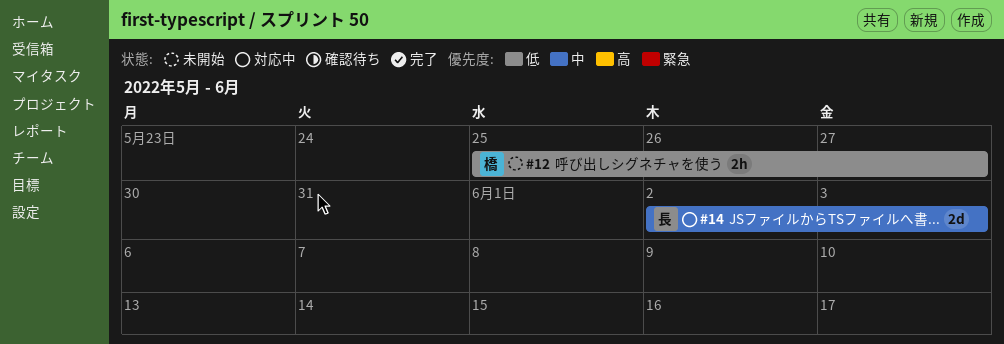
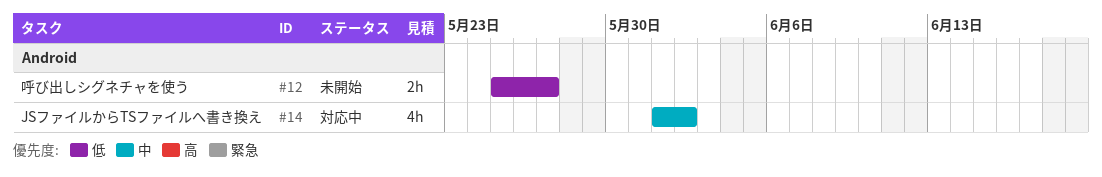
#14, estimate: 2d -> 4h
#14, start: Jun 2 -> Jun 1
#14, due: Jun 3 -> Jun 2

